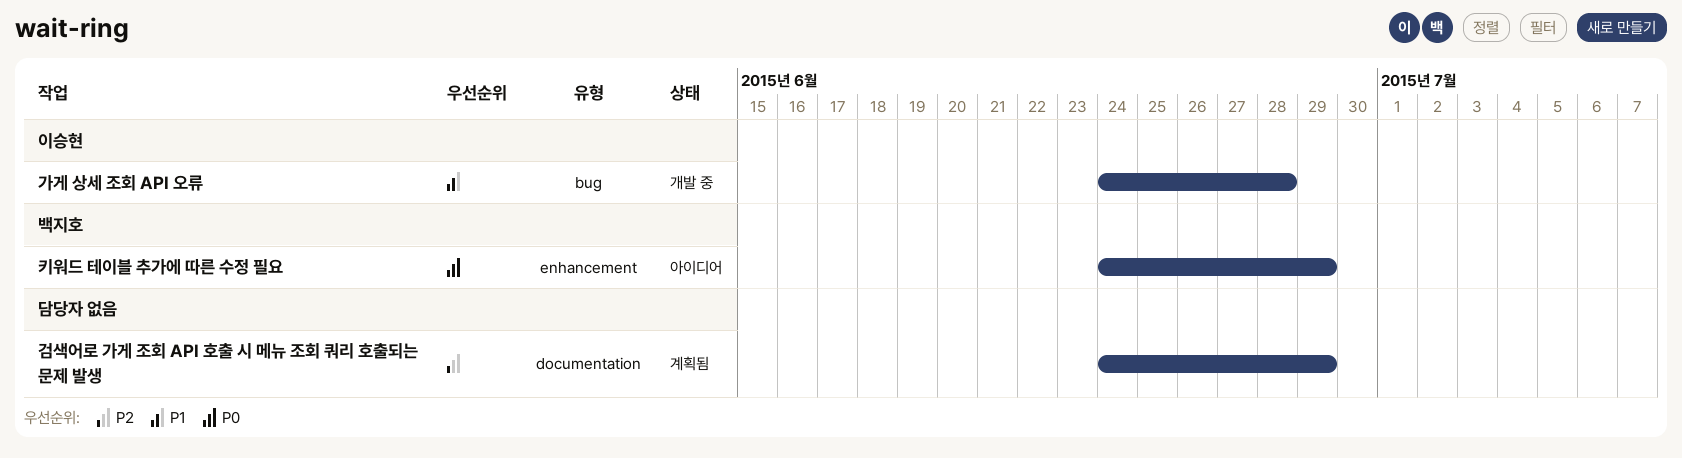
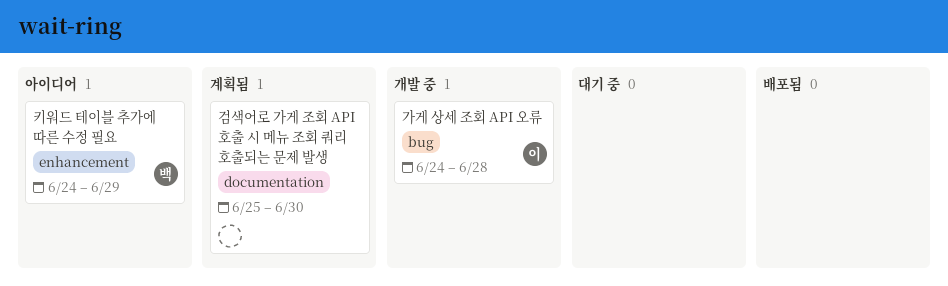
검색어로 가게 조회 API 호출 시 메뉴 조회 쿼리 호출되는 문제 발생, start: Jun 24 -> Jun 25
검색어로 가게 조회 API 호출 시 메뉴 조회 쿼리 호출되는 문제 발생, due: Jun 29 -> Jun 30

